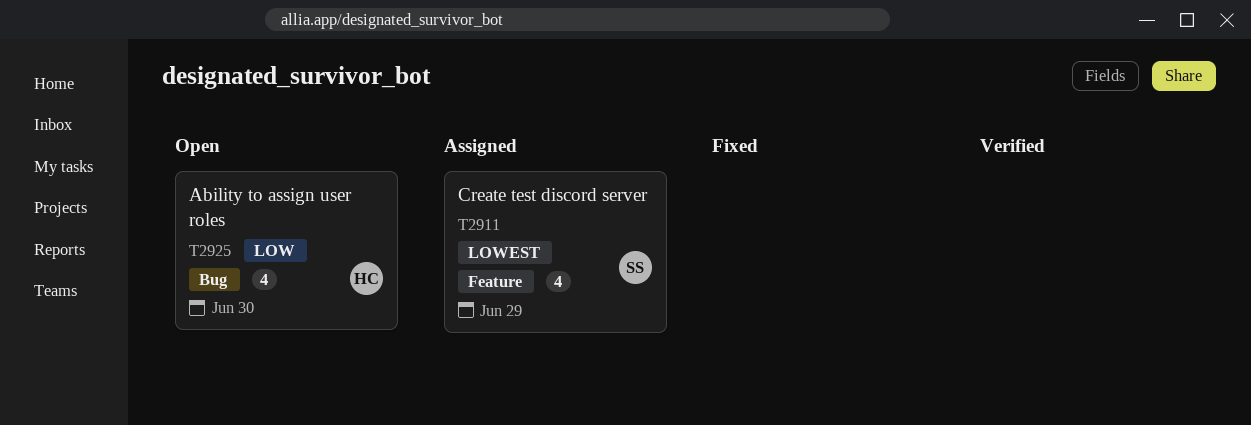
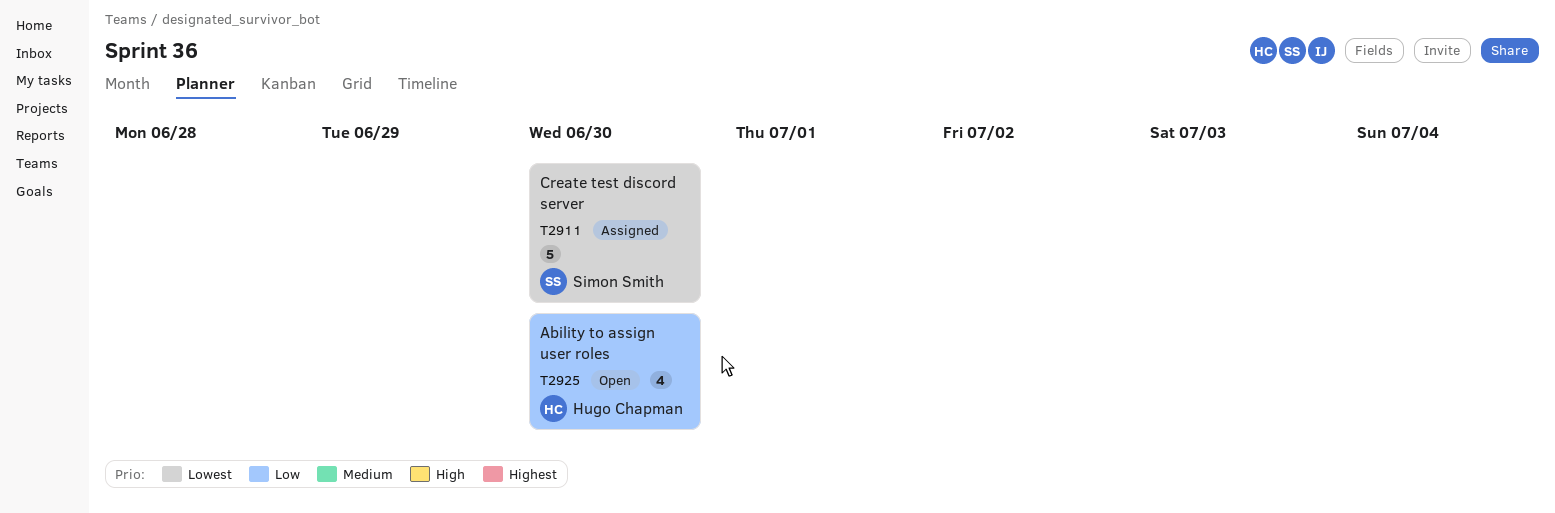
T2911, estimate: 4 -> 5
T2911, due: Jun 29 -> Jun 30

